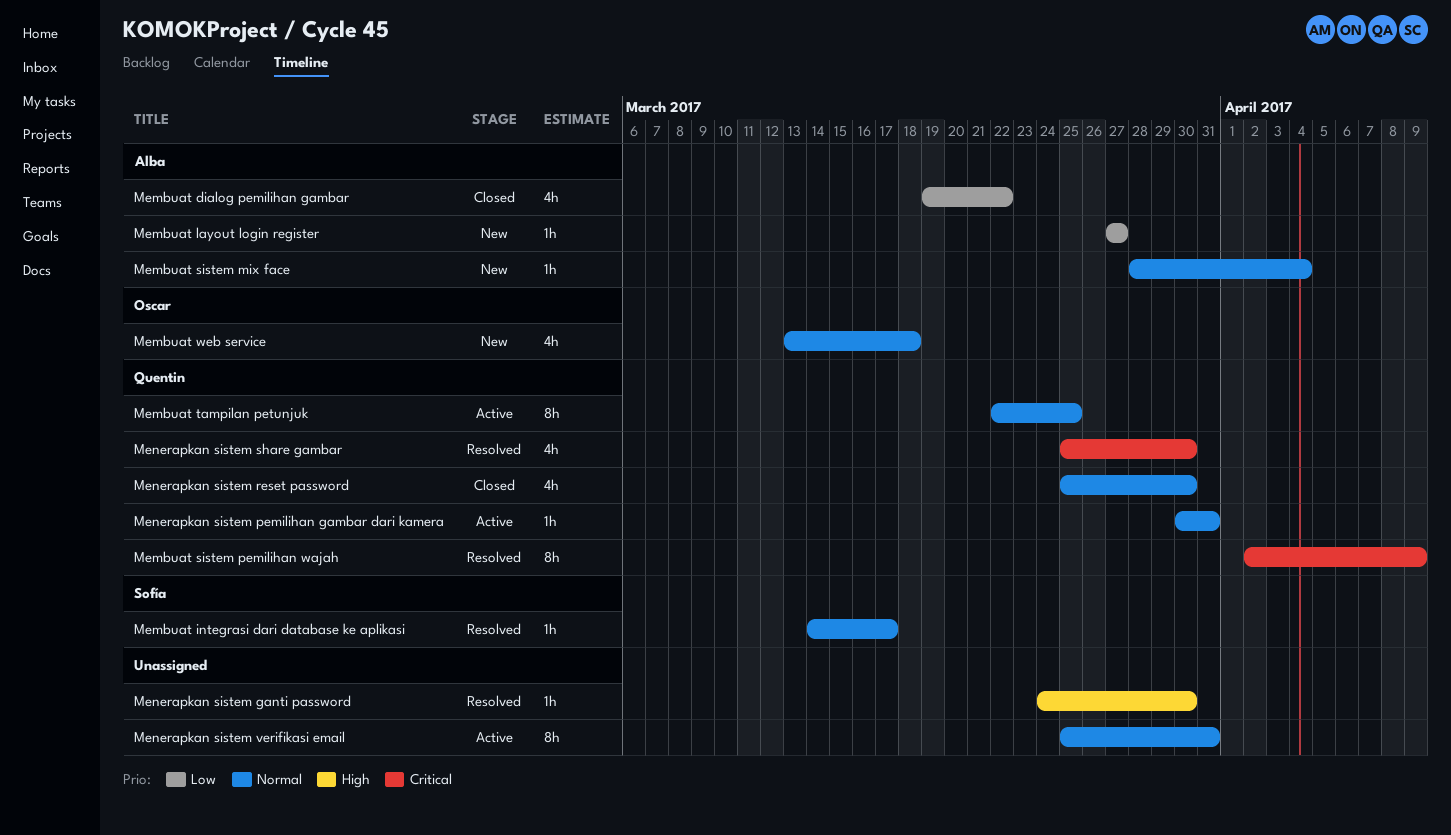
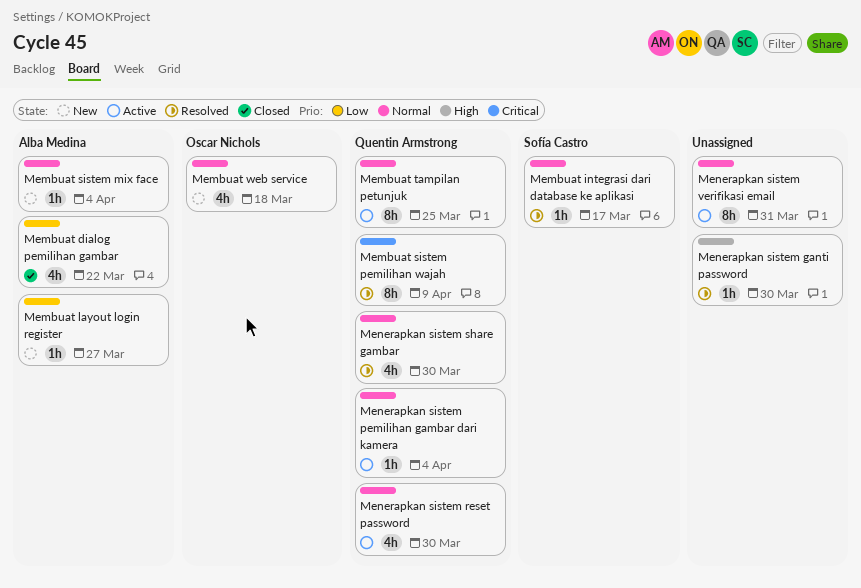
Menerapkan sistem pemilihan gambar dari kamera, due: Mar 31 -> Apr 4
Menerapkan sistem reset password, status: Closed -> Active
Menerapkan sistem share gambar, priority: Critical -> Normal

